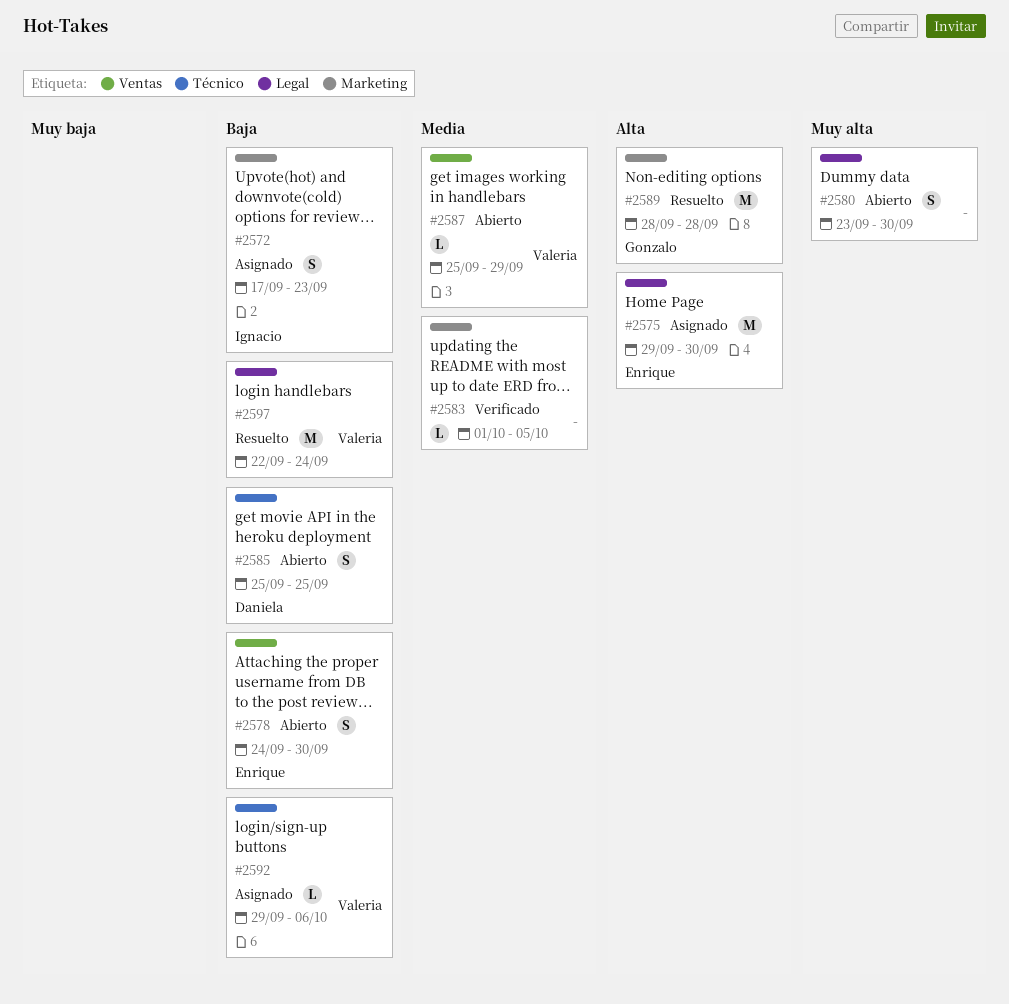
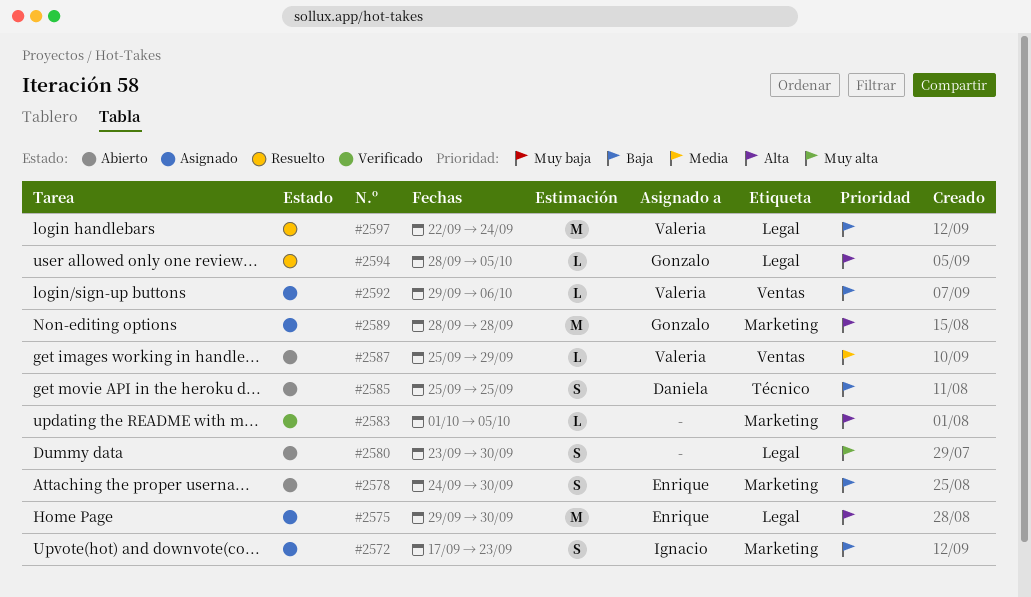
#2578, label: Ventas -> Marketing
#2583, priority: Media -> Alta
#2589, status: Resuelto -> Asignado
#2592, label: Técnico -> Ventas
#2594: none -> present

